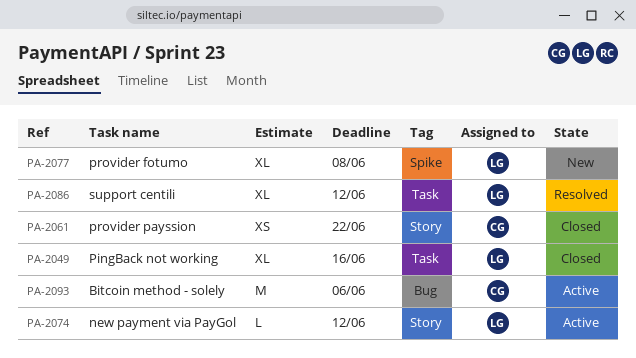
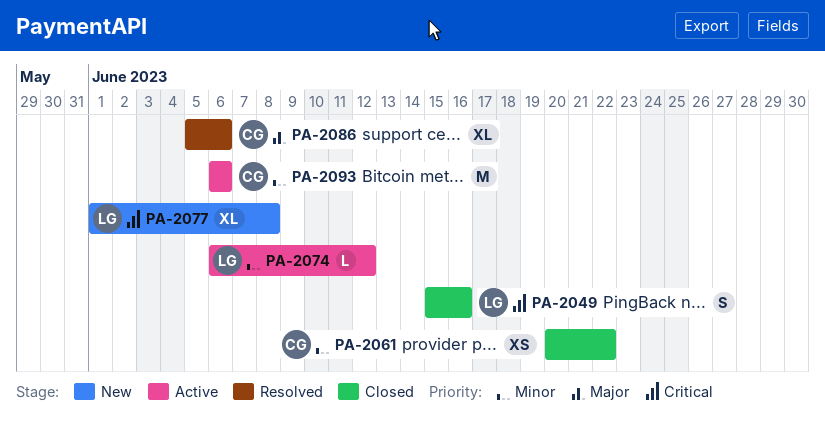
PA-2049, estimate: XL -> S
PA-2086, owner: LG -> CG
PA-2086, due: Jun 12 -> Jun 6

